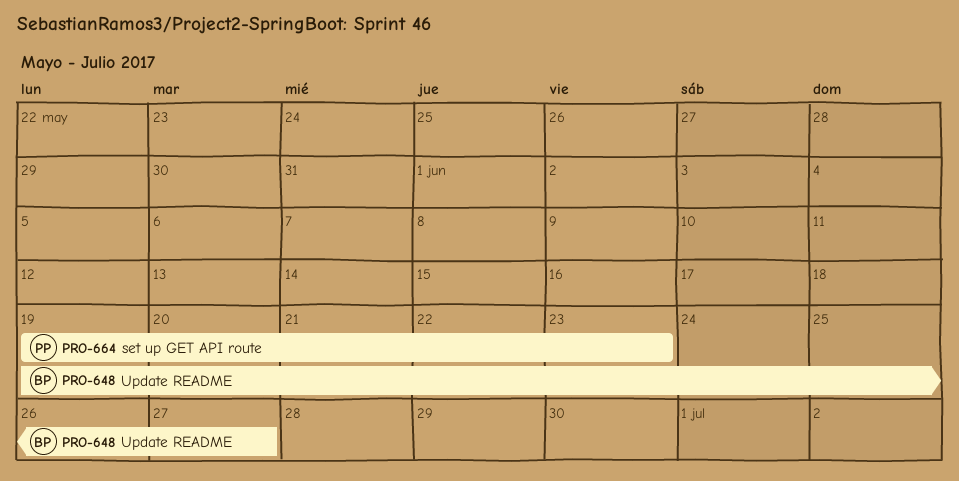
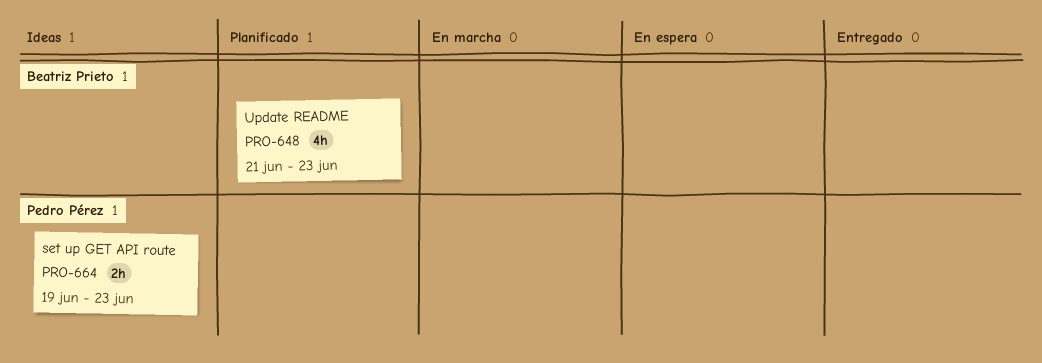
PRO-648, start: Jun 19 -> Jun 21
PRO-648, due: Jun 27 -> Jun 23

